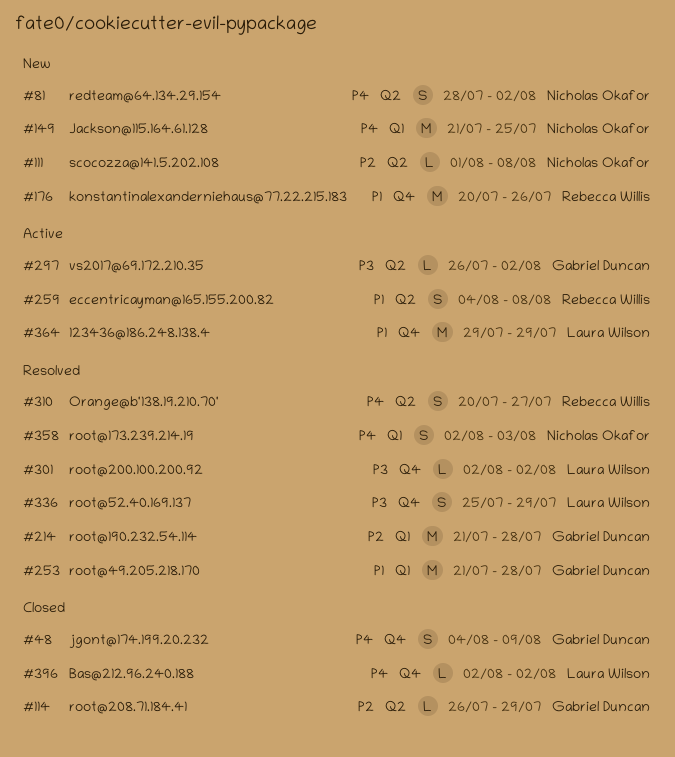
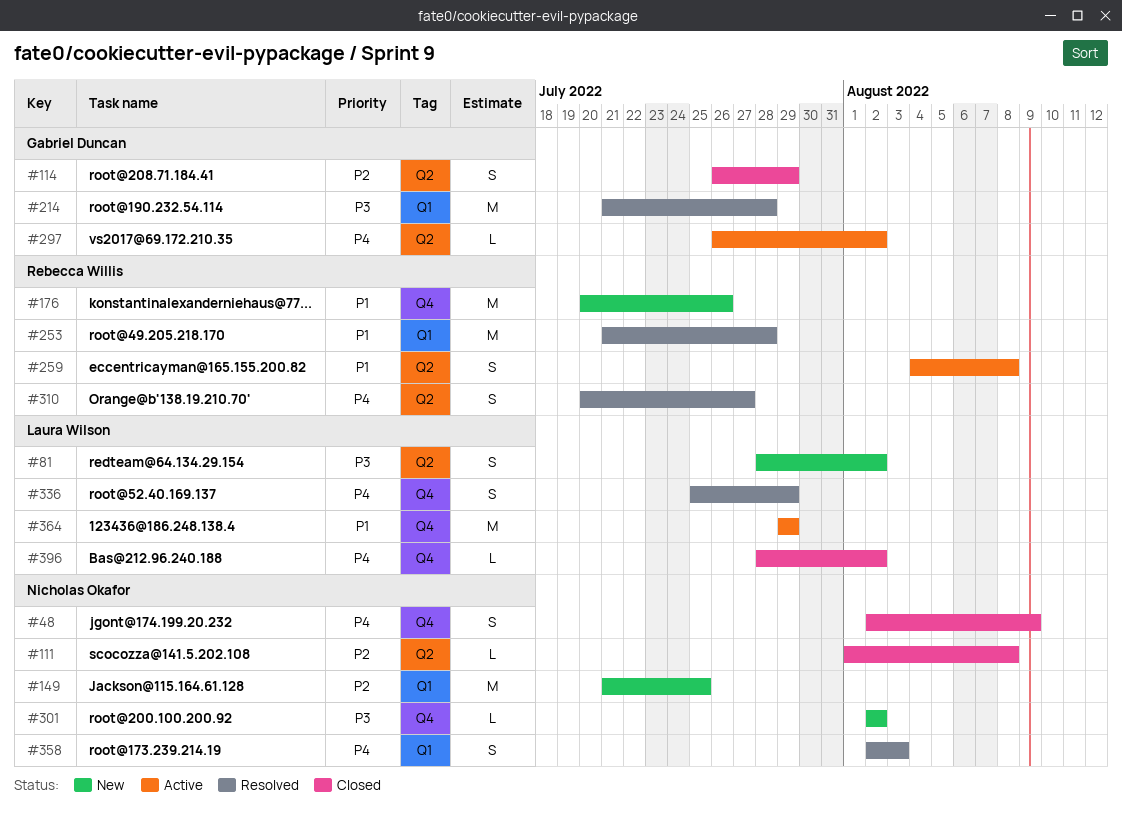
#48, owner: Gabriel Duncan -> Nicholas Okafor
#48, start: Aug 4 -> Aug 2
#81, owner: Nicholas Okafor -> Laura Wilson
#81, priority: P4 -> P3
#111, status: New -> Closed
#114, estimate: L -> S
#149, priority: P4 -> P2
#214, priority: P2 -> P3
#253, owner: Gabriel Duncan -> Rebecca Willis
#297, priority: P3 -> P4
#301, status: Resolved -> New
#301, owner: Laura Wilson -> Nicholas Okafor
#336, priority: P3 -> P4
#396, start: Aug 2 -> Jul 28

